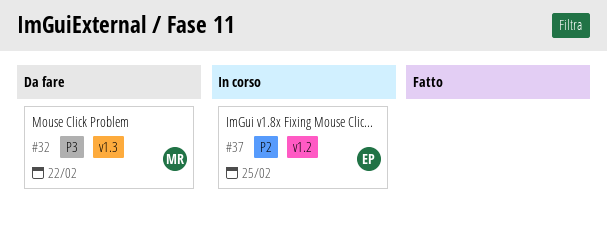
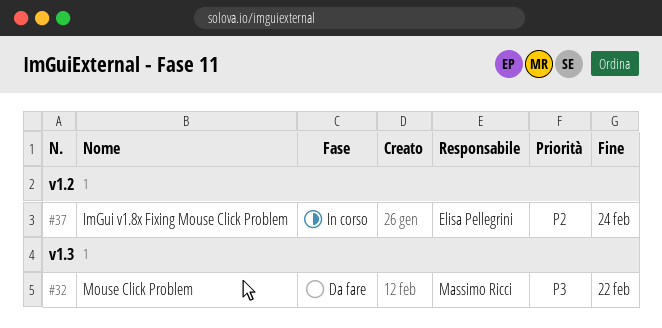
#37, due: Feb 25 -> Feb 24

